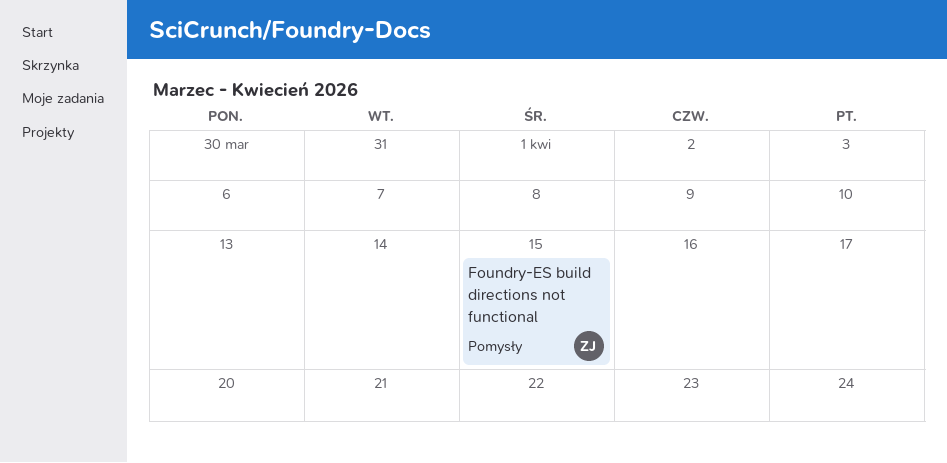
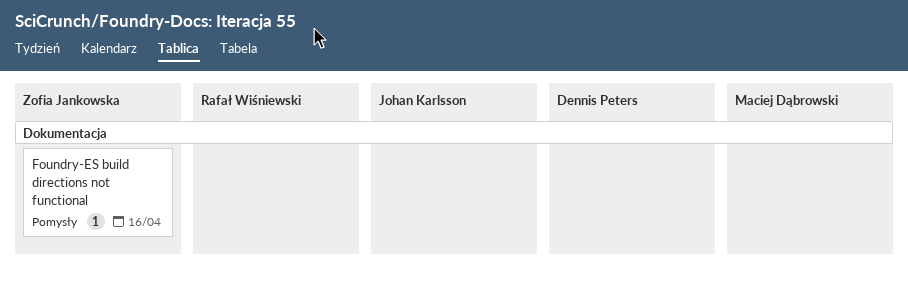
Foundry-ES build directions not functional, due: Apr 15 -> Apr 16

